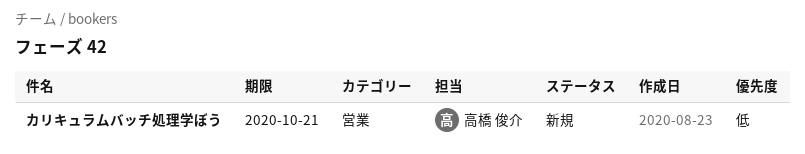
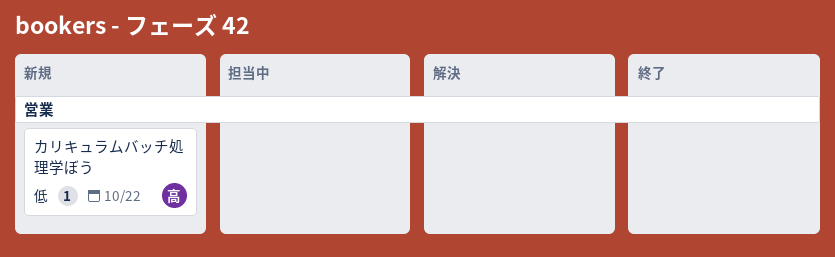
カリキュラムバッチ処理学ぼう, due: Oct 21 -> Oct 22

